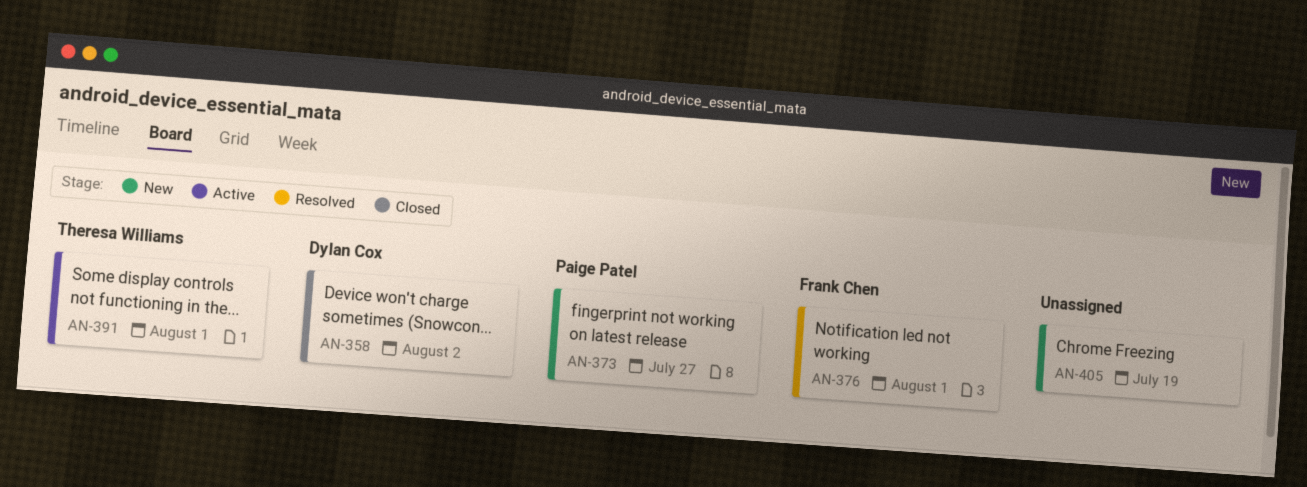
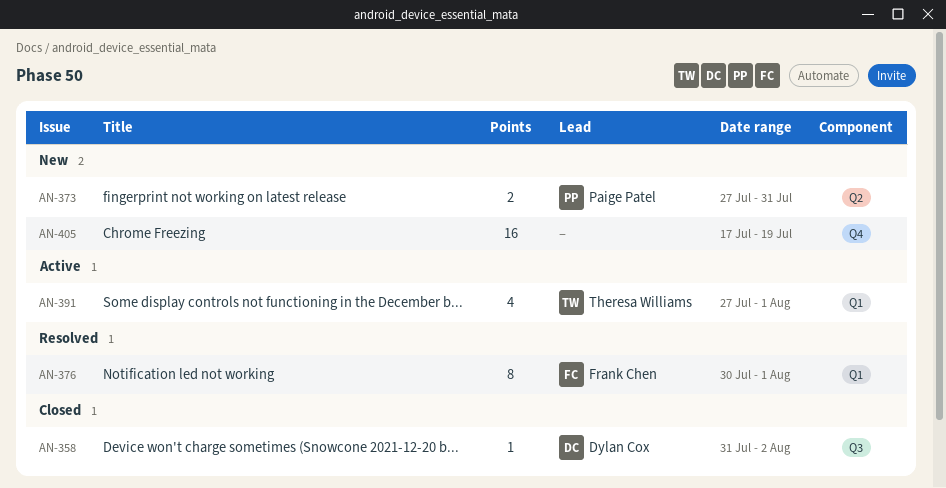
AN-373, due: Jul 27 -> Jul 31

